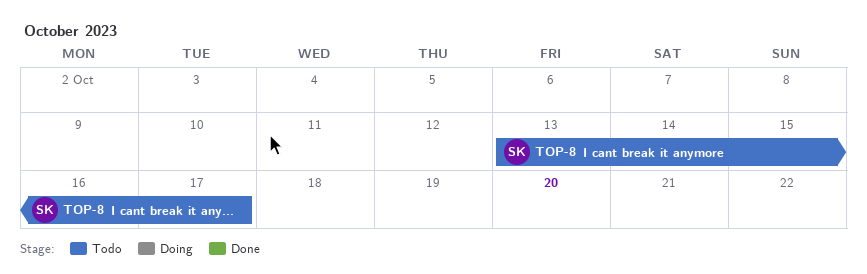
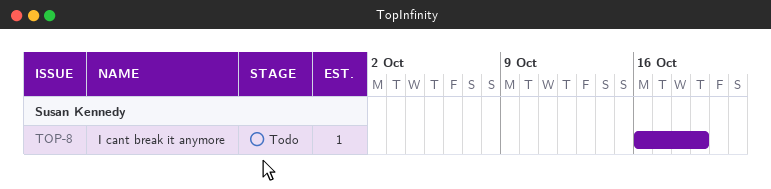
TOP-8, start: Oct 13 -> Oct 16
TOP-8, due: Oct 17 -> Oct 19

